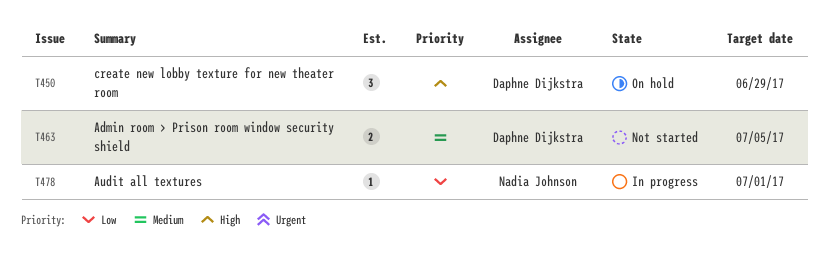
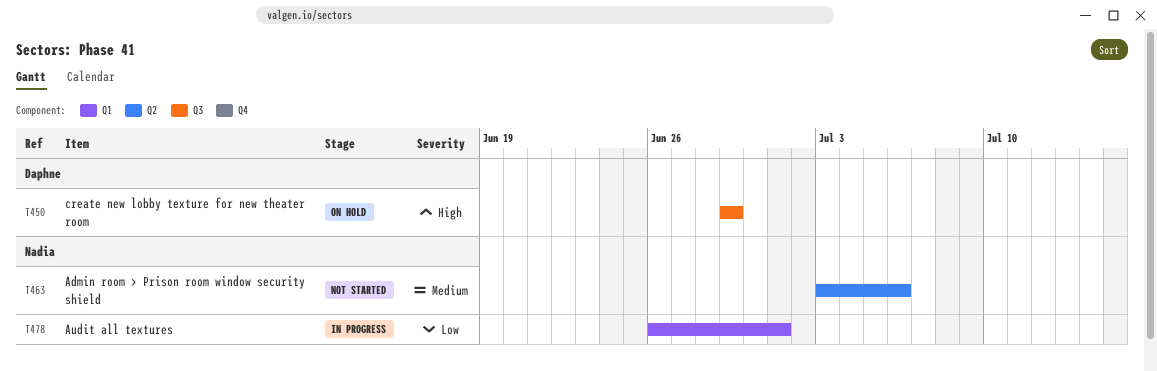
T463, owner: Daphne Dijkstra -> Nadia Johnson
T463, due: Jul 5 -> Jul 6

